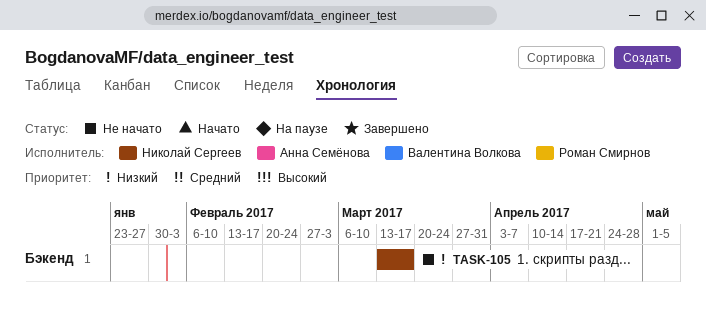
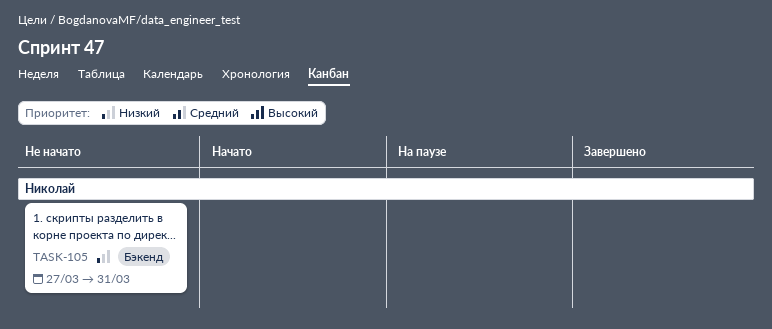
TASK-105, start: Mar 13 -> Mar 27
TASK-105, due: Mar 17 -> Mar 31

